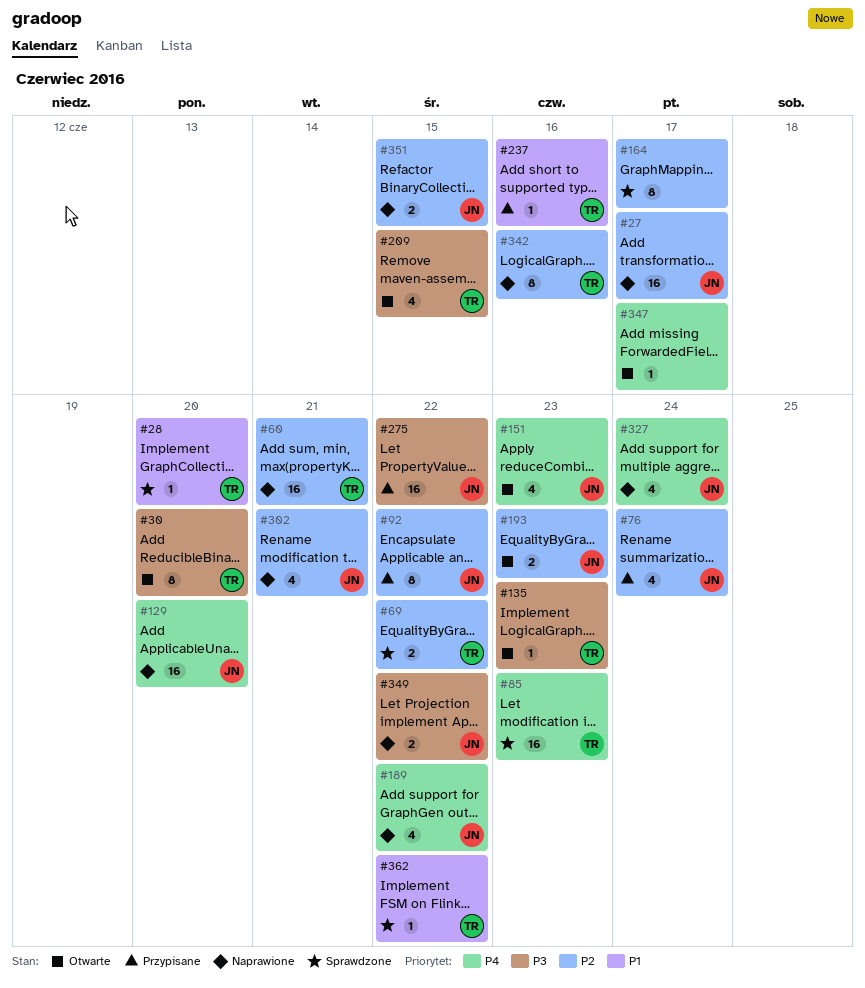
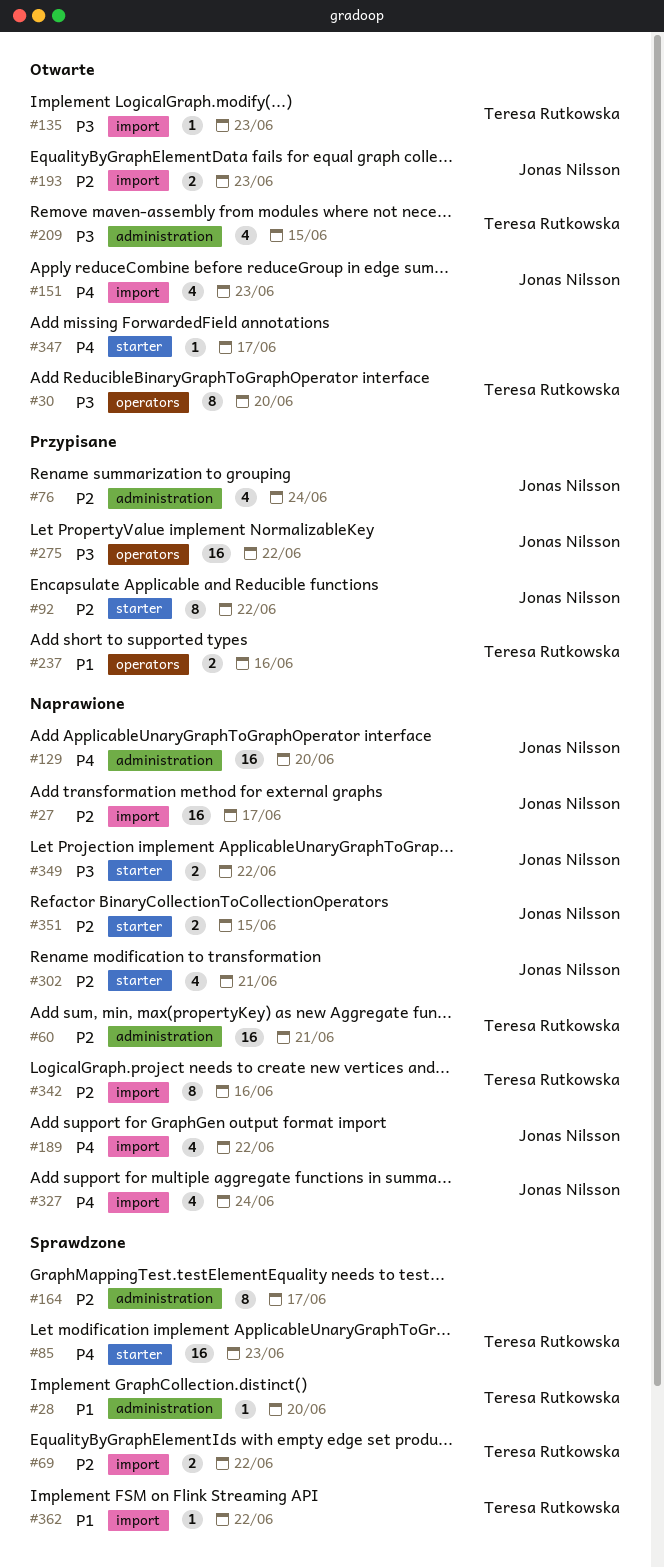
#237, estimate: 1 -> 2

